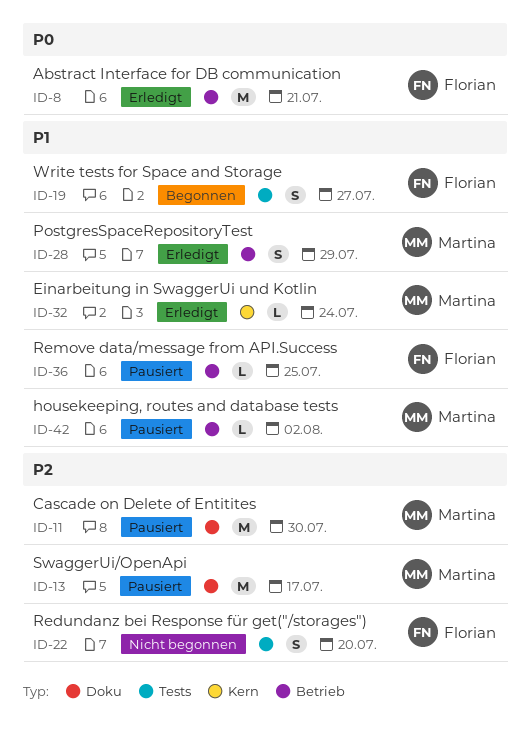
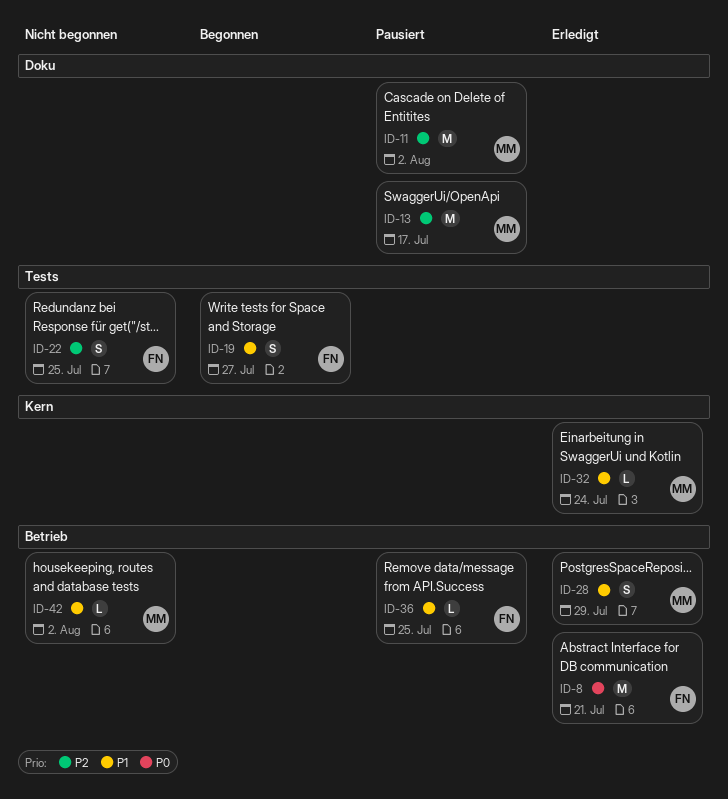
ID-11, due: Jul 30 -> Aug 2
ID-22, due: Jul 20 -> Jul 25
ID-42, status: Pausiert -> Nicht begonnen

